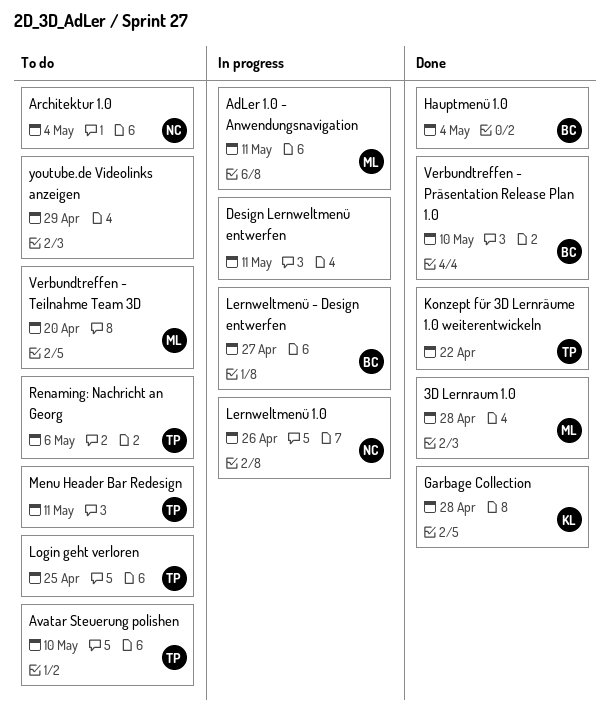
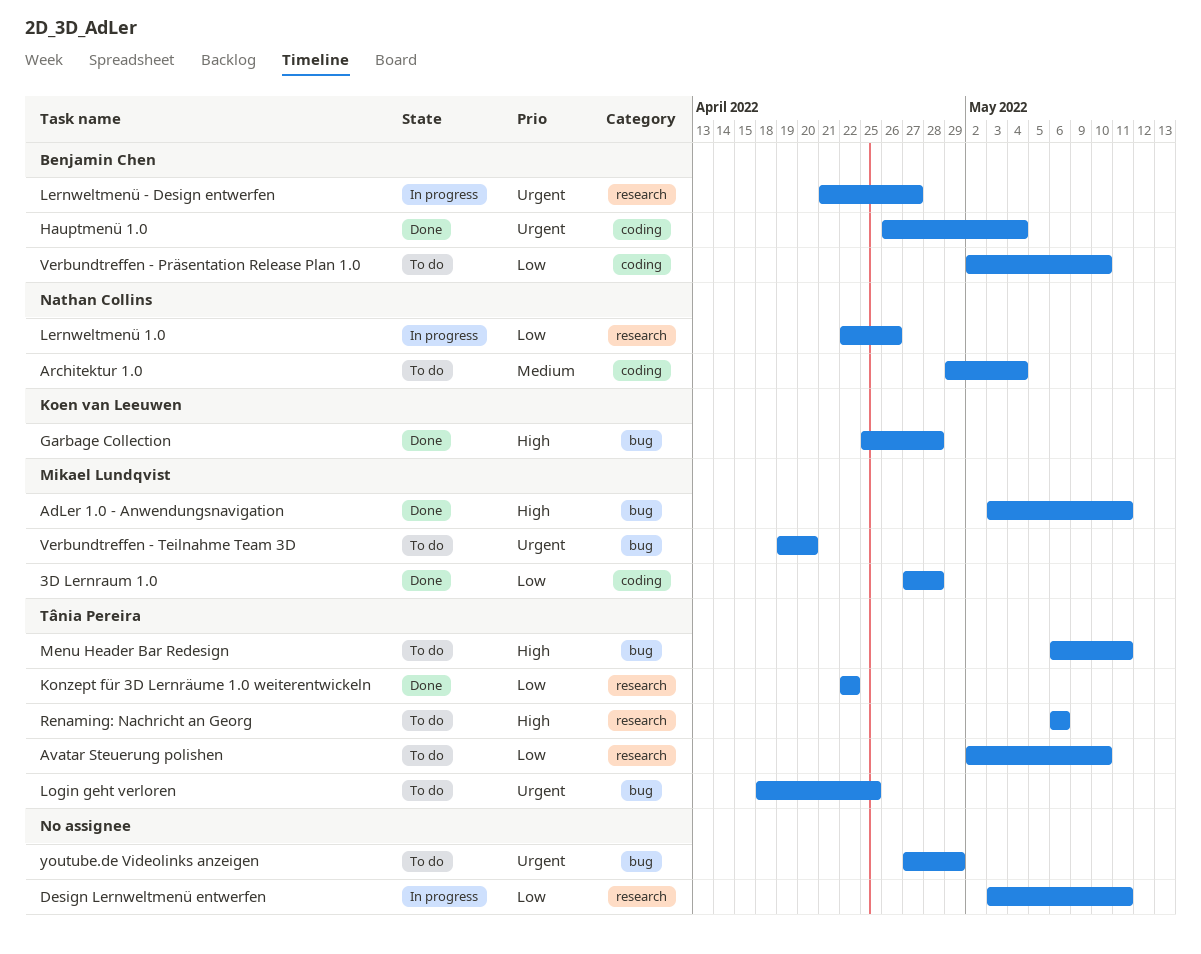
AdLer 1.0 - Anwendungsnavigation, status: In progress -> Done
Verbundtreffen - Präsentation Release Plan 1.0, status: Done -> To do

